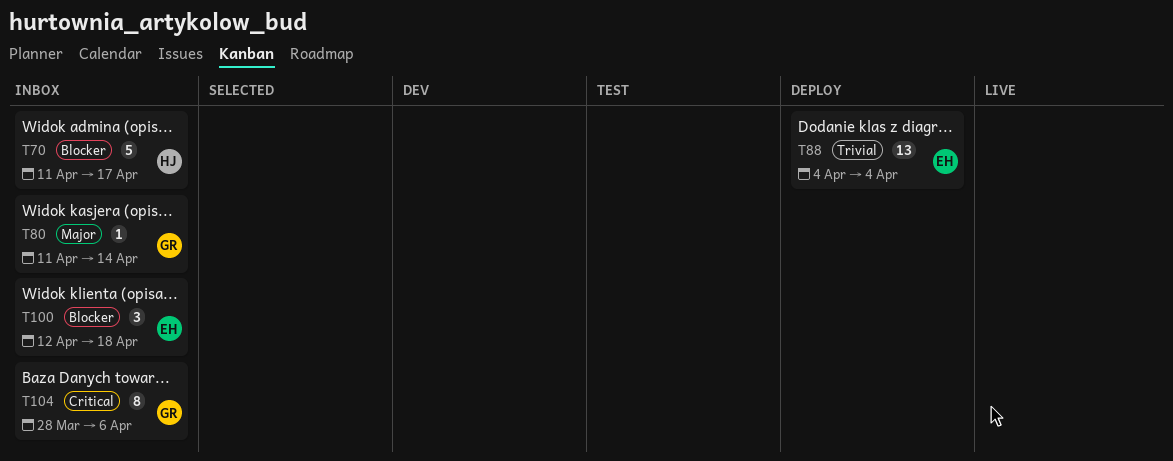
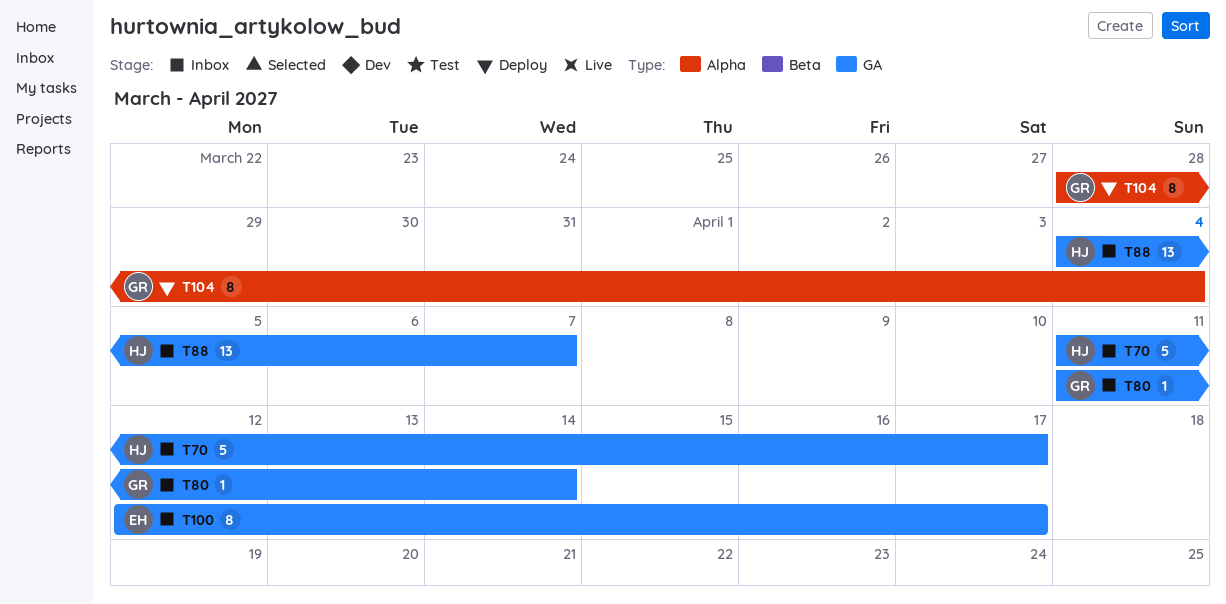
T88, status: Deploy -> Inbox
T88, owner: EH -> HJ
T88, due: Apr 4 -> Apr 7
T100, estimate: 3 -> 8
T100, due: Apr 18 -> Apr 17
T104, status: Inbox -> Deploy
T104, due: Apr 6 -> Apr 4

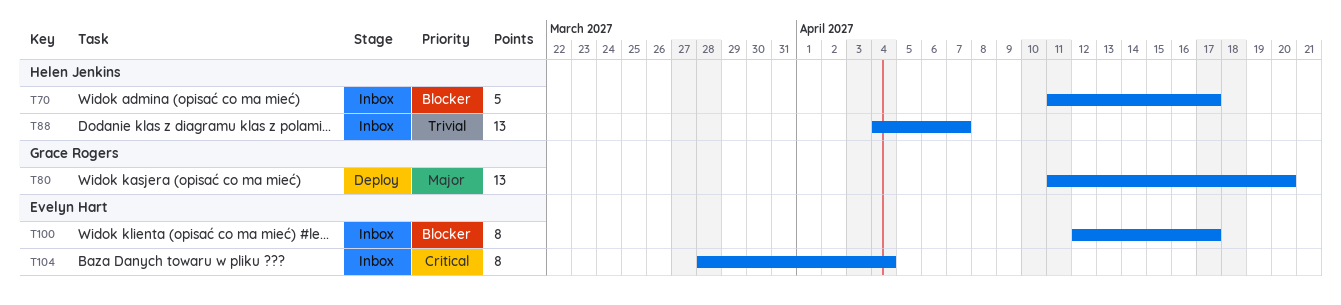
T80, status: Inbox -> Deploy
T80, estimate: 1 -> 13
T80, due: Apr 14 -> Apr 20
T104, status: Deploy -> Inbox
T104, owner: Grace Rogers -> Evelyn Hart

